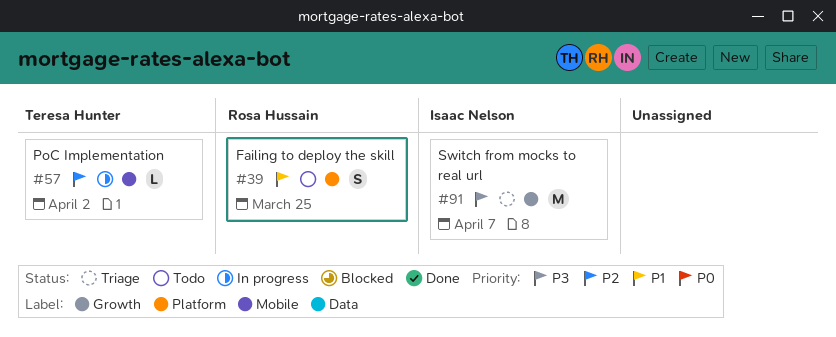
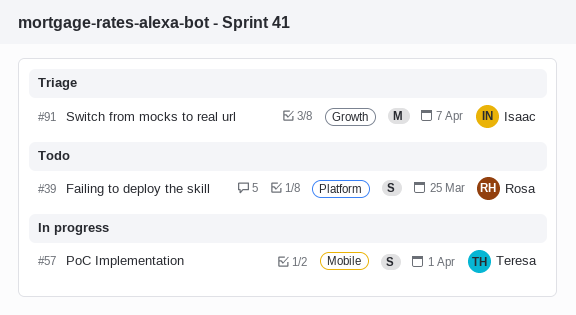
#57, estimate: L -> S
#57, due: Apr 2 -> Apr 1

